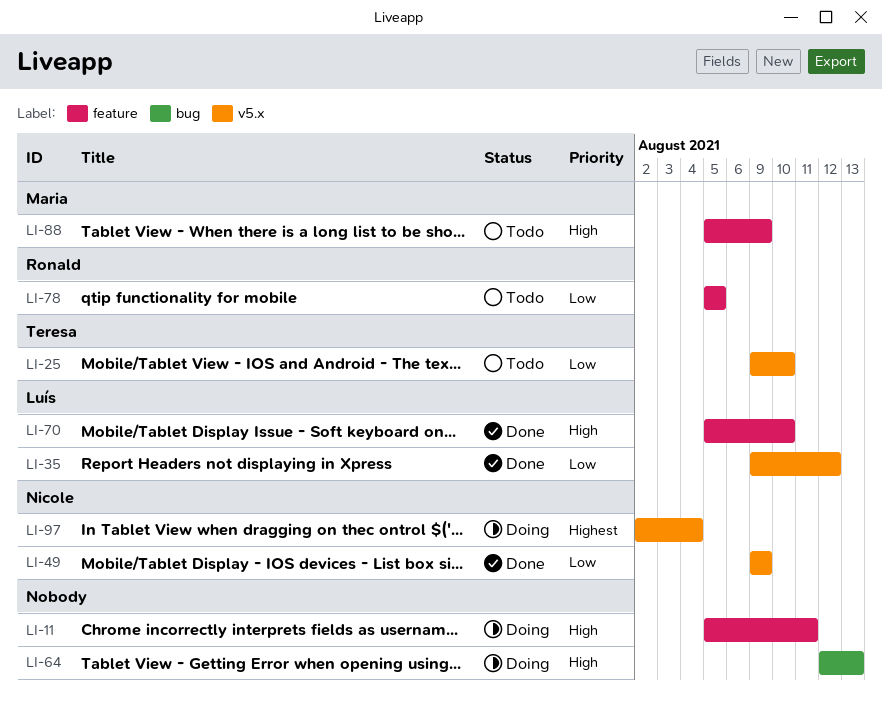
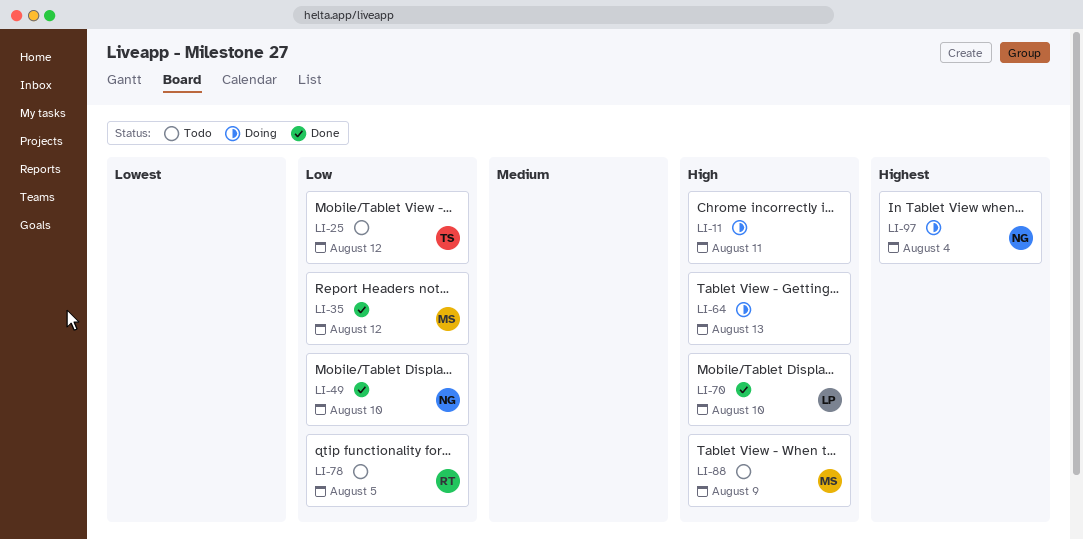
LI-25, due: Aug 10 -> Aug 12
LI-35, owner: Luís -> Maria
LI-49, due: Aug 9 -> Aug 10

